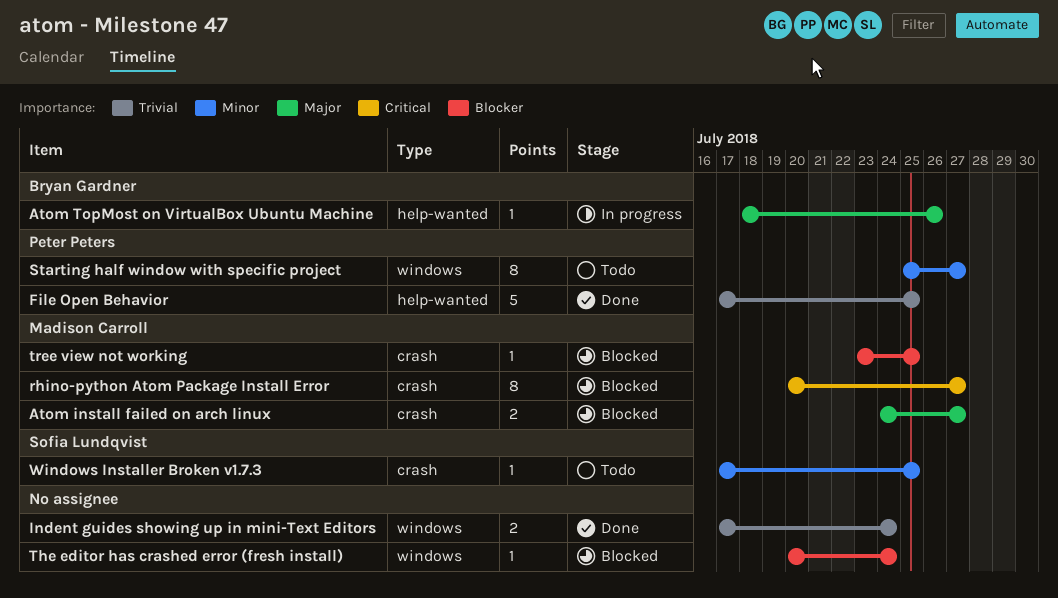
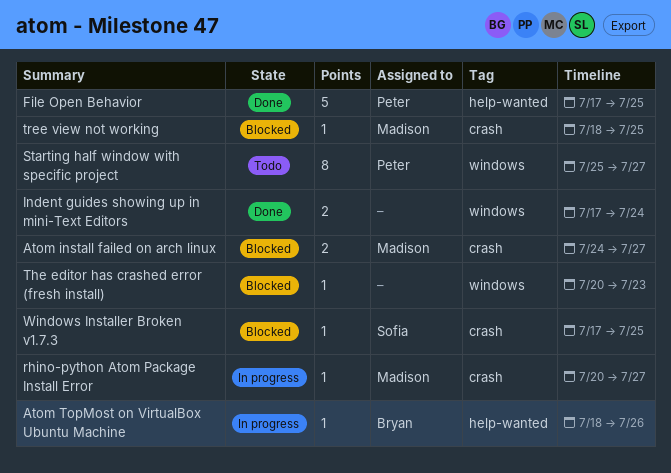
rhino-python Atom Package Install Error, status: Blocked -> In progress
rhino-python Atom Package Install Error, estimate: 8 -> 1
The editor has crashed error (fresh install), due: Jul 24 -> Jul 23
tree view not working, start: Jul 23 -> Jul 18
Windows Installer Broken v1.7.3, status: Todo -> Blocked

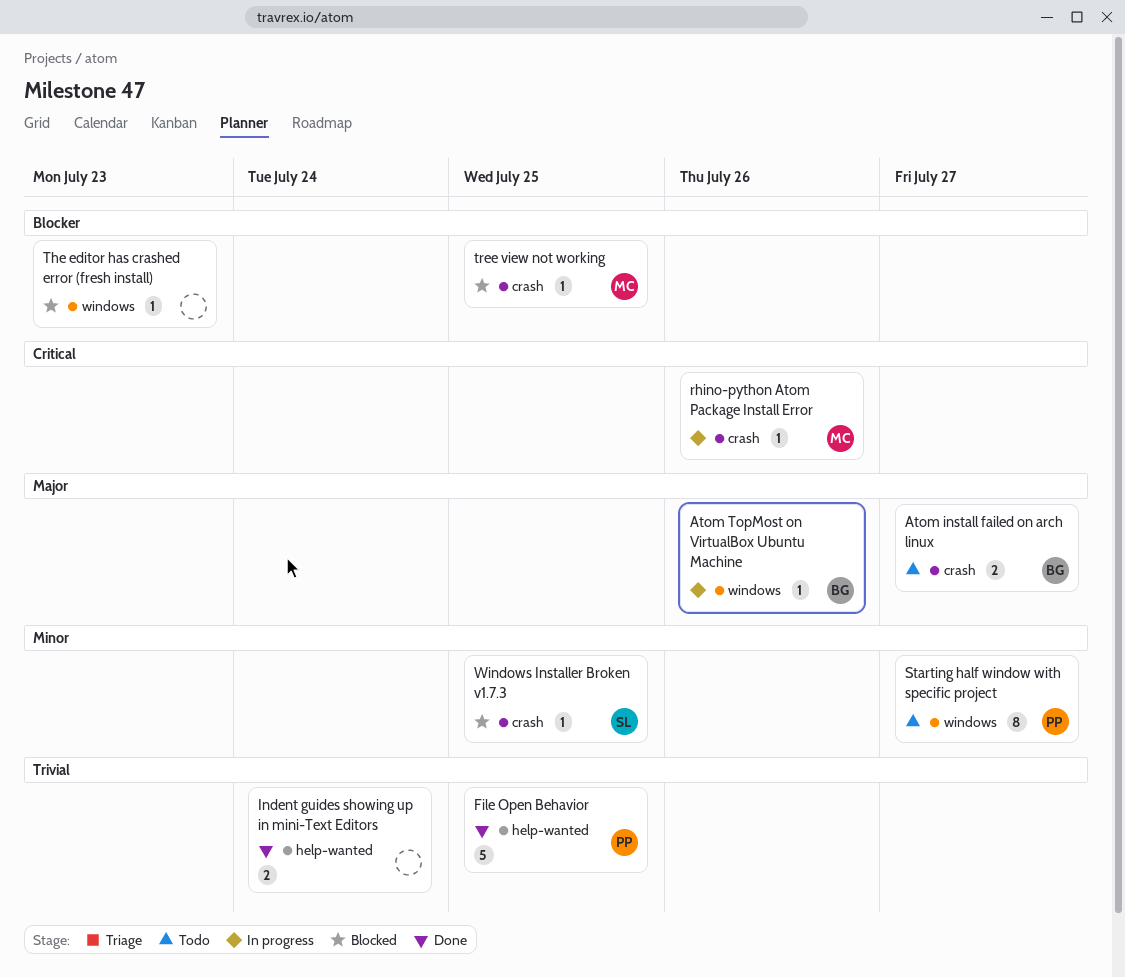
Atom install failed on arch linux, status: Blocked -> Todo
Atom install failed on arch linux, owner: Madison -> Bryan
Atom TopMost on VirtualBox Ubuntu Machine, label: help-wanted -> windows
Indent guides showing up in mini-Text Editors, label: windows -> help-wanted
rhino-python Atom Package Install Error, due: Jul 27 -> Jul 26

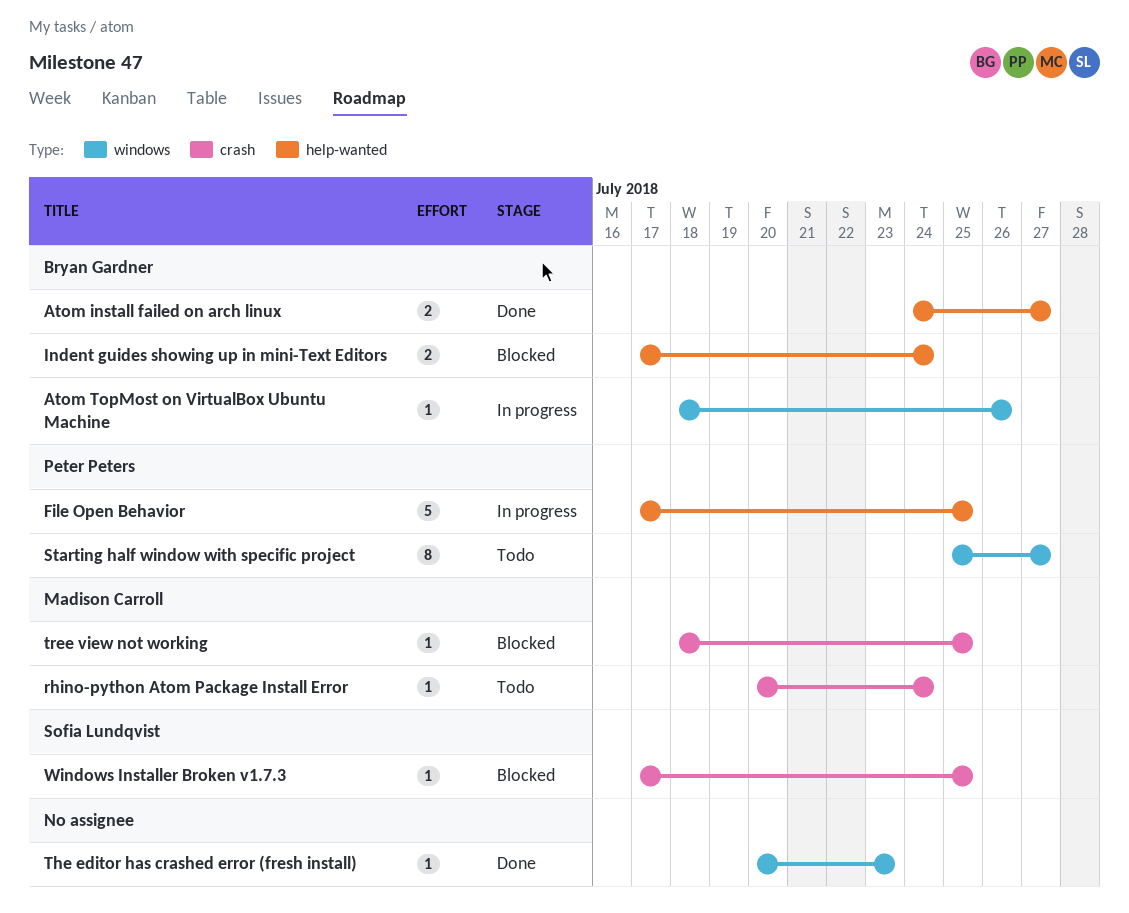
Atom install failed on arch linux, status: Todo -> Done
Atom install failed on arch linux, label: crash -> help-wanted
File Open Behavior, status: Done -> In progress
Indent guides showing up in mini-Text Editors, status: Done -> Blocked
Indent guides showing up in mini-Text Editors, owner: none -> Bryan Gardner
rhino-python Atom Package Install Error, status: In progress -> Todo
rhino-python Atom Package Install Error, due: Jul 26 -> Jul 24
The editor has crashed error (fresh install), status: Blocked -> Done

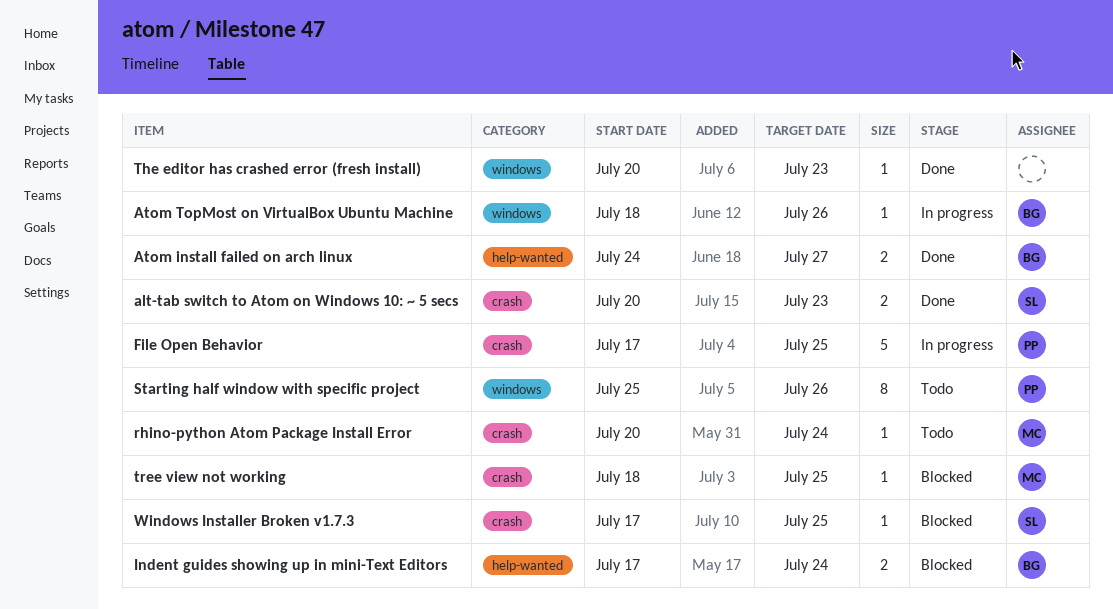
alt-tab switch to Atom on Windows 10: ~ 5 secs: none -> present
File Open Behavior, label: help-wanted -> crash
Starting half window with specific project, due: Jul 27 -> Jul 26

